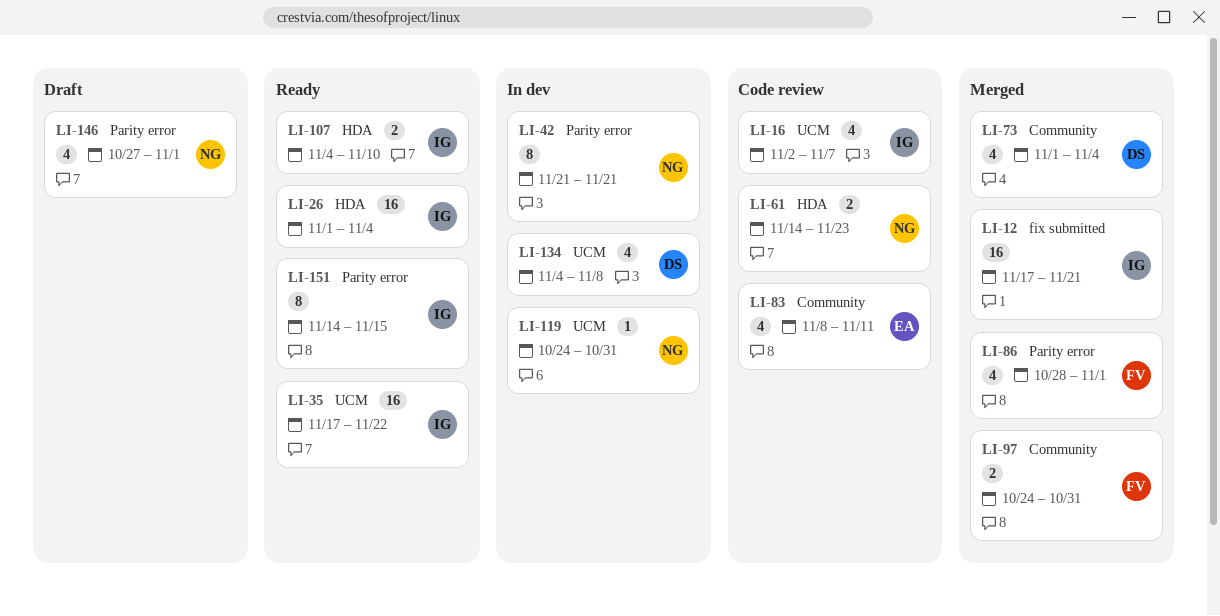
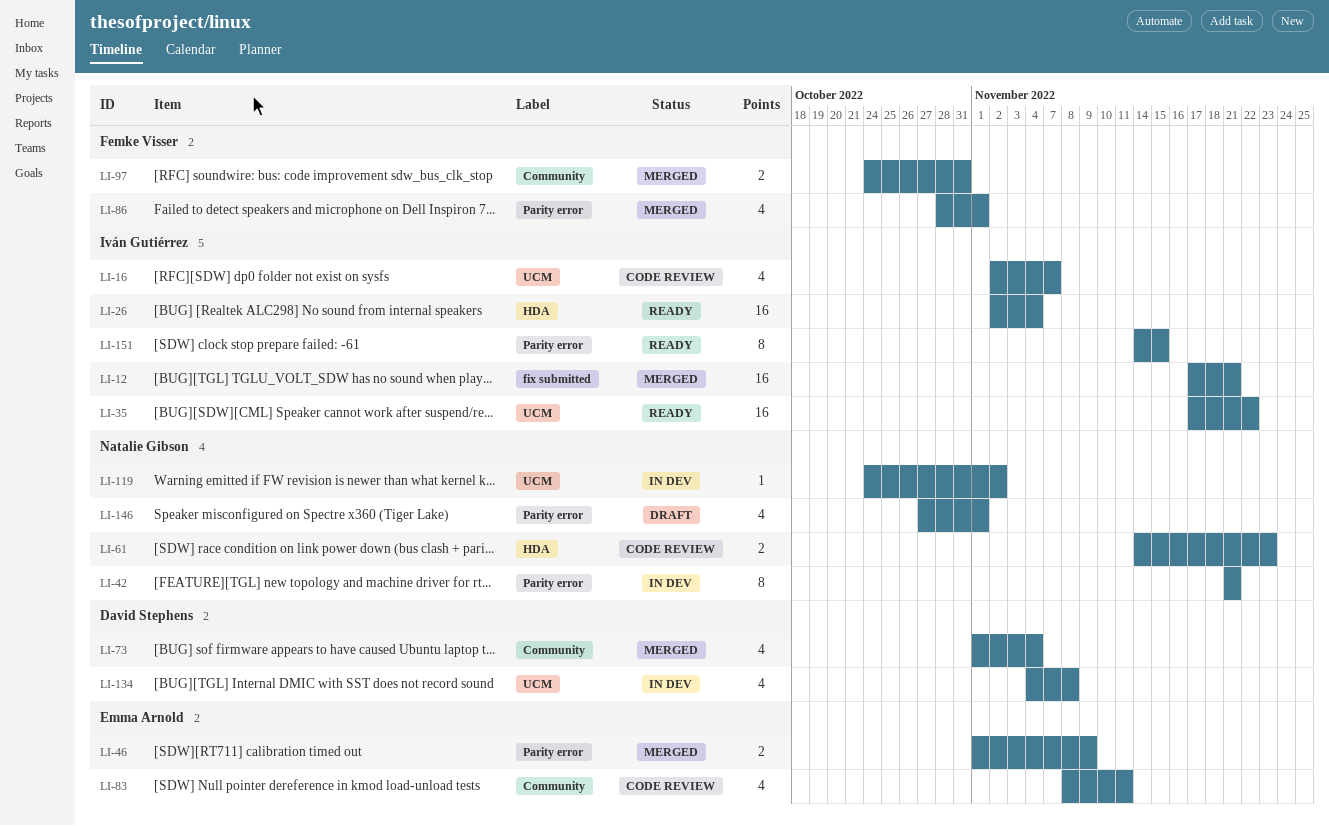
LI-26, start: Nov 1 -> Nov 2
LI-46: none -> present
LI-107: present -> none
LI-119, due: Oct 31 -> Nov 2

